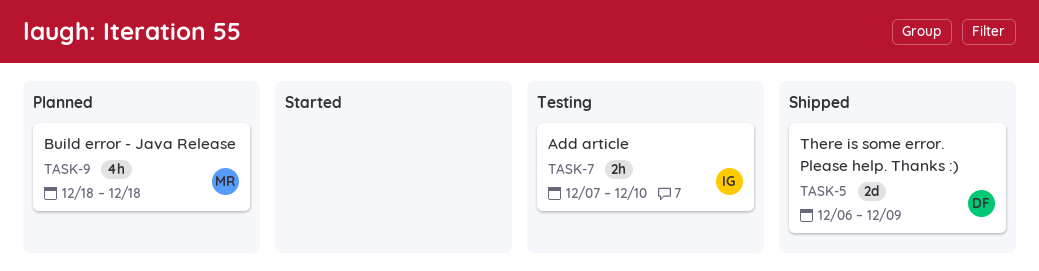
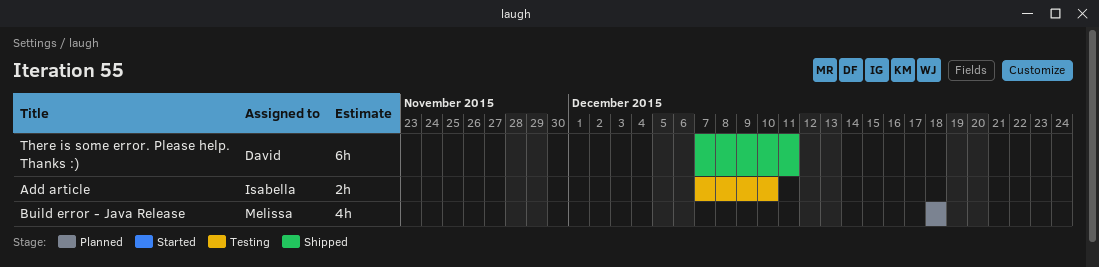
There is some error. Please help. Thanks :), estimate: 2d -> 6h
There is some error. Please help. Thanks :), start: Dec 6 -> Dec 7
There is some error. Please help. Thanks :), due: Dec 9 -> Dec 11

